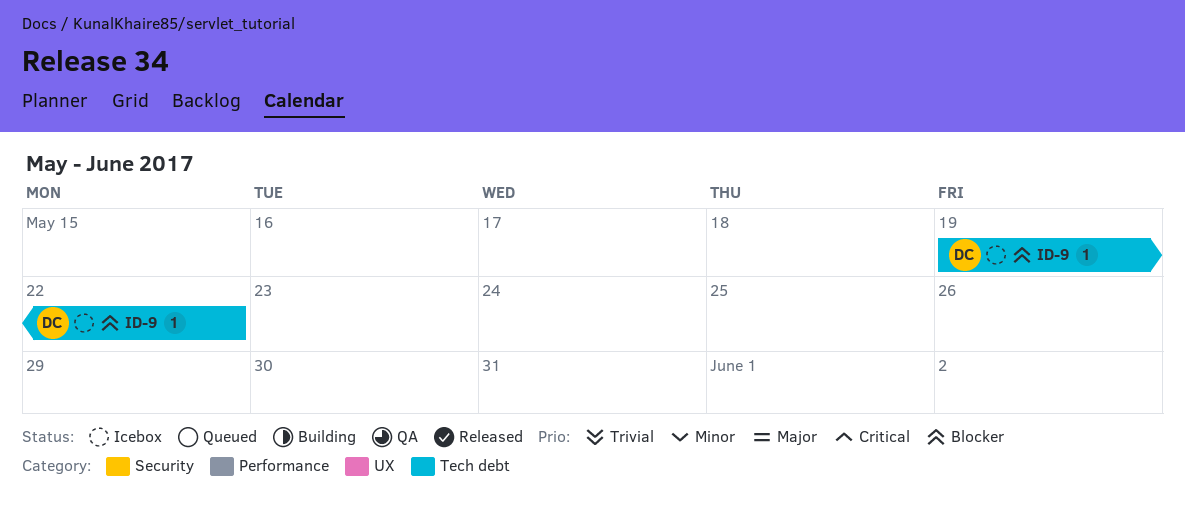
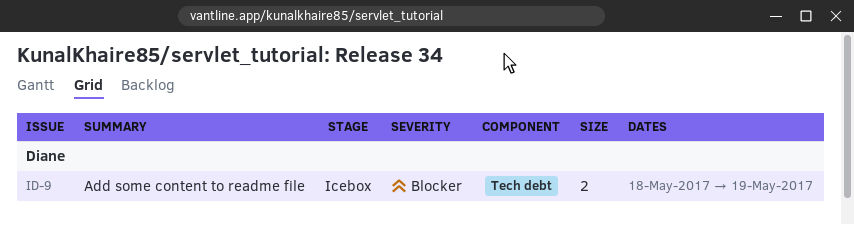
ID-9, estimate: 1 -> 2
ID-9, start: May 19 -> May 18
ID-9, due: May 22 -> May 19

